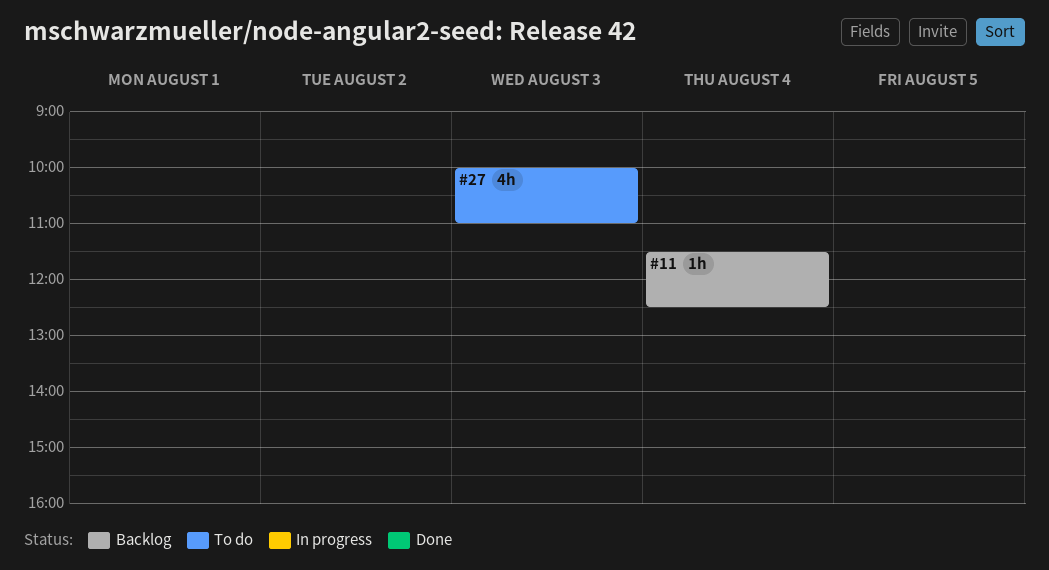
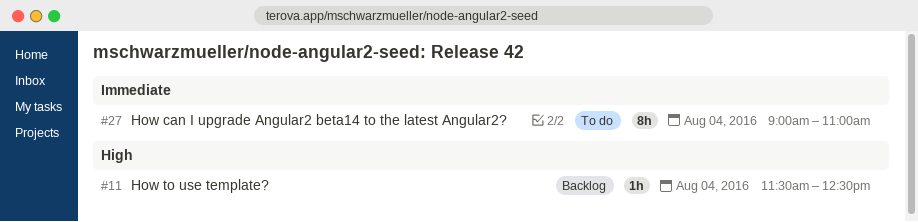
#27, estimate: 4h -> 8h
#27, day: Aug 3 -> Aug 4
#27, begins: 10:00 -> 09:00

